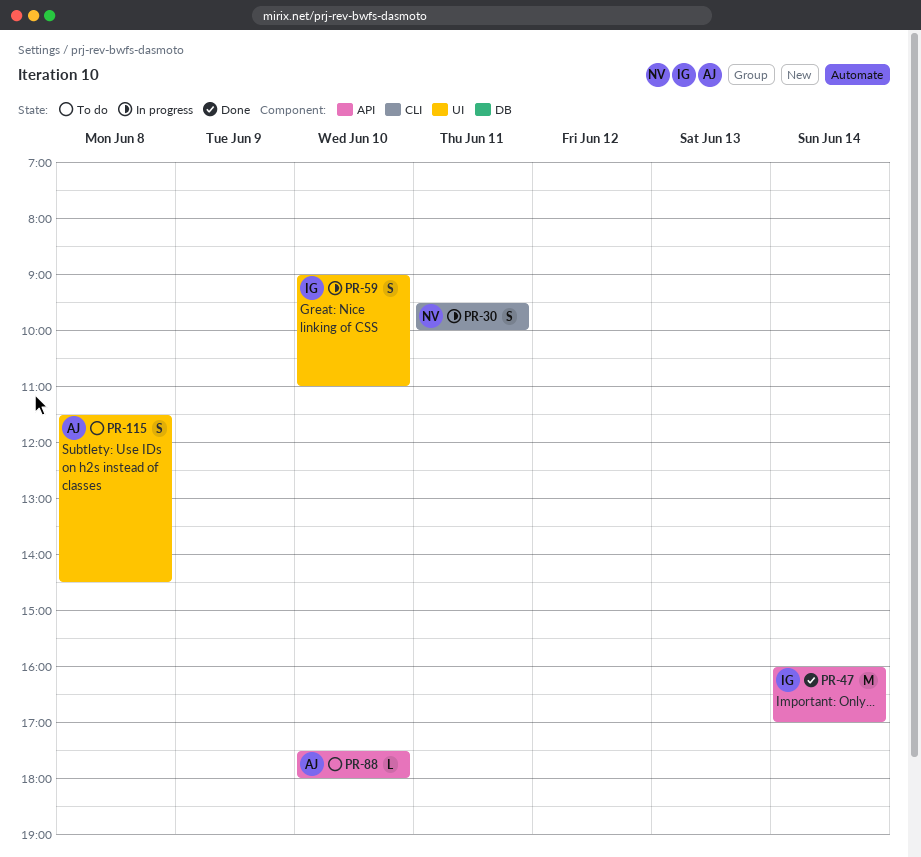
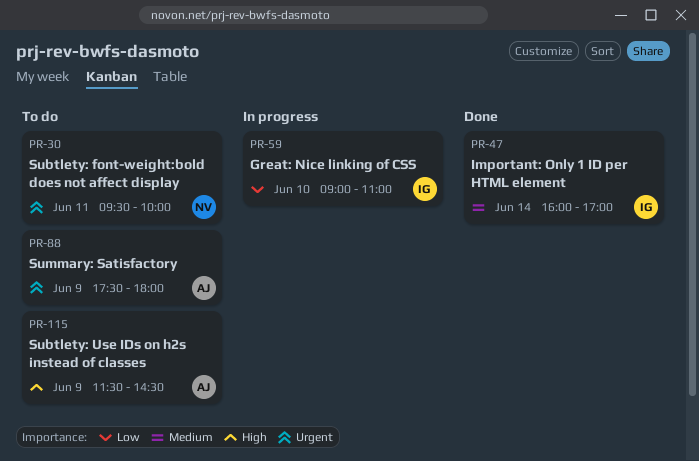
PR-30, status: In progress -> To do
PR-88, day: Jun 10 -> Jun 9
PR-115, day: Jun 8 -> Jun 9

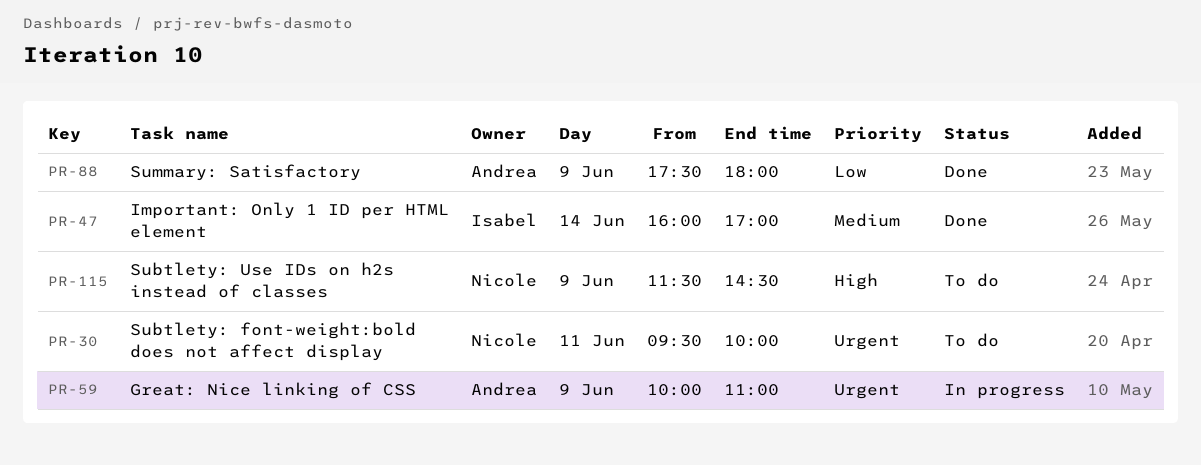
PR-59, owner: Isabel -> Andrea
PR-59, priority: Low -> Urgent
PR-59, day: Jun 10 -> Jun 9
PR-59, begins: 09:00 -> 10:00
PR-88, status: To do -> Done
PR-88, priority: Urgent -> Low
PR-115, owner: Andrea -> Nicole

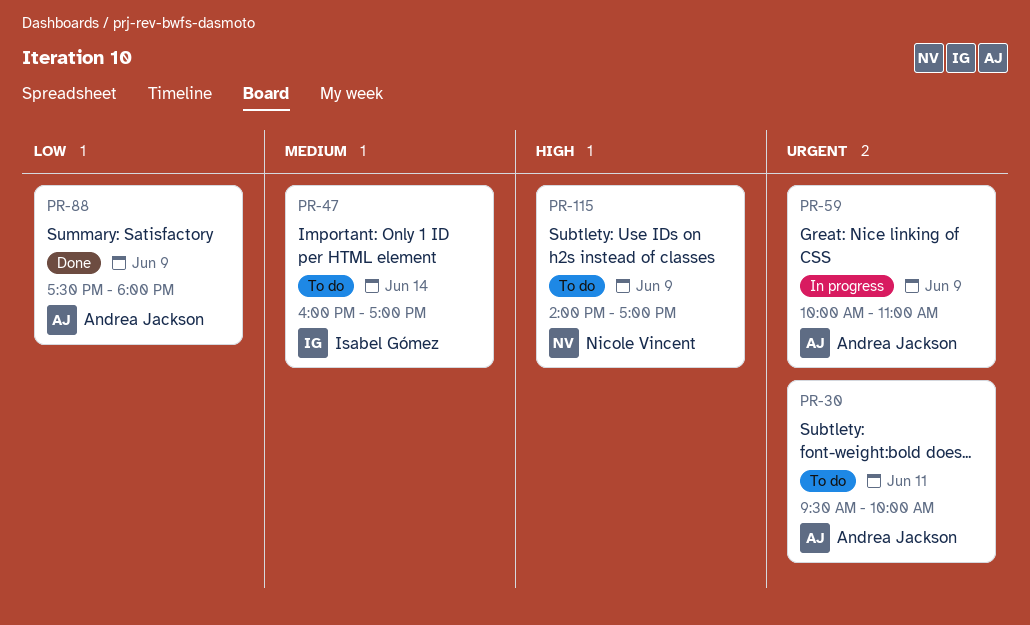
PR-30, owner: Nicole Vincent -> Andrea Jackson
PR-47, status: Done -> To do
PR-115, begins: 11:30 -> 14:00
PR-115, ends: 14:30 -> 17:00

